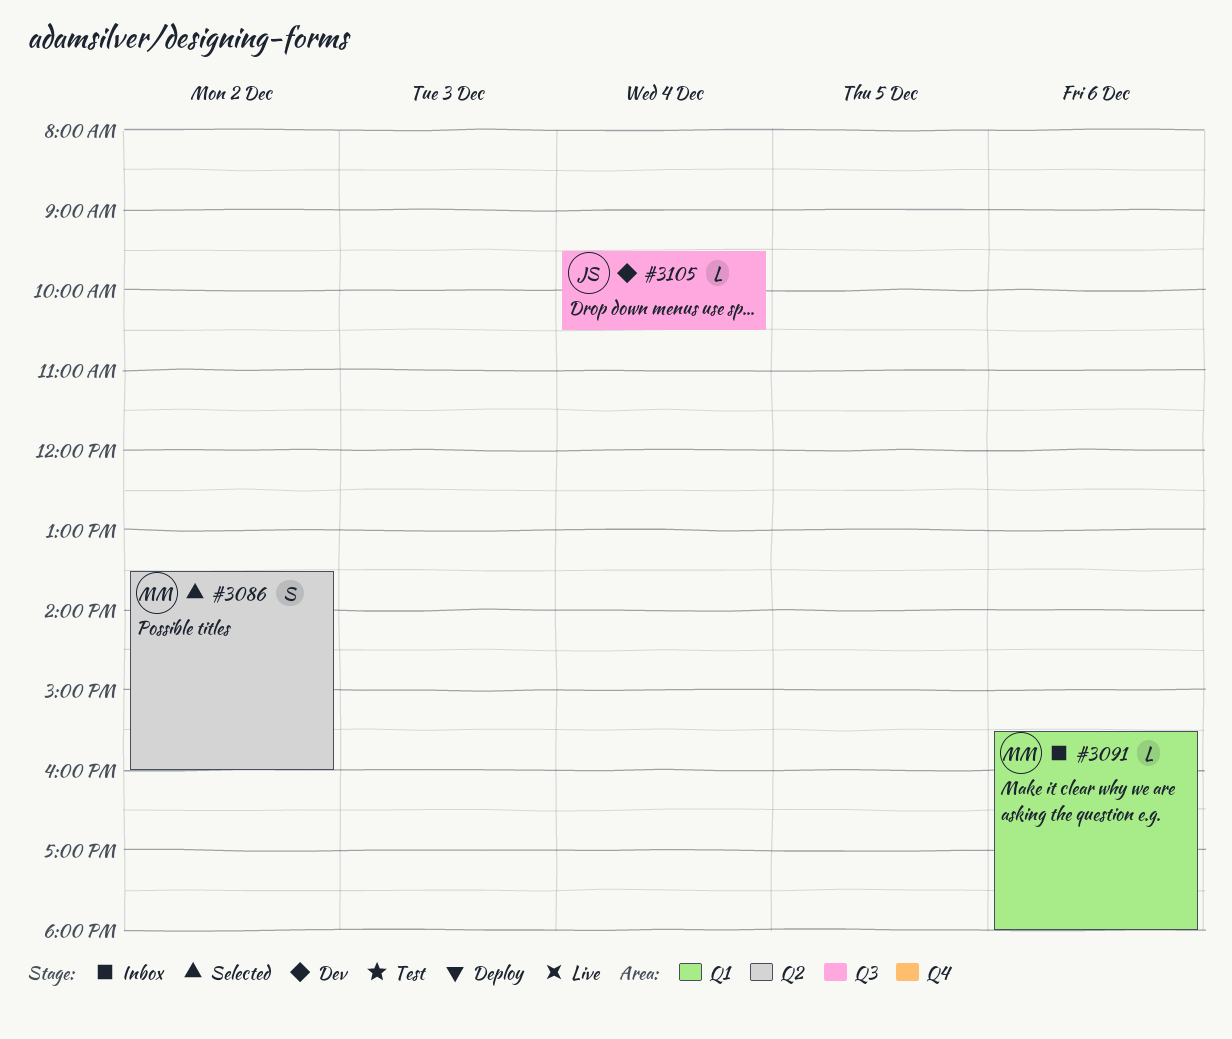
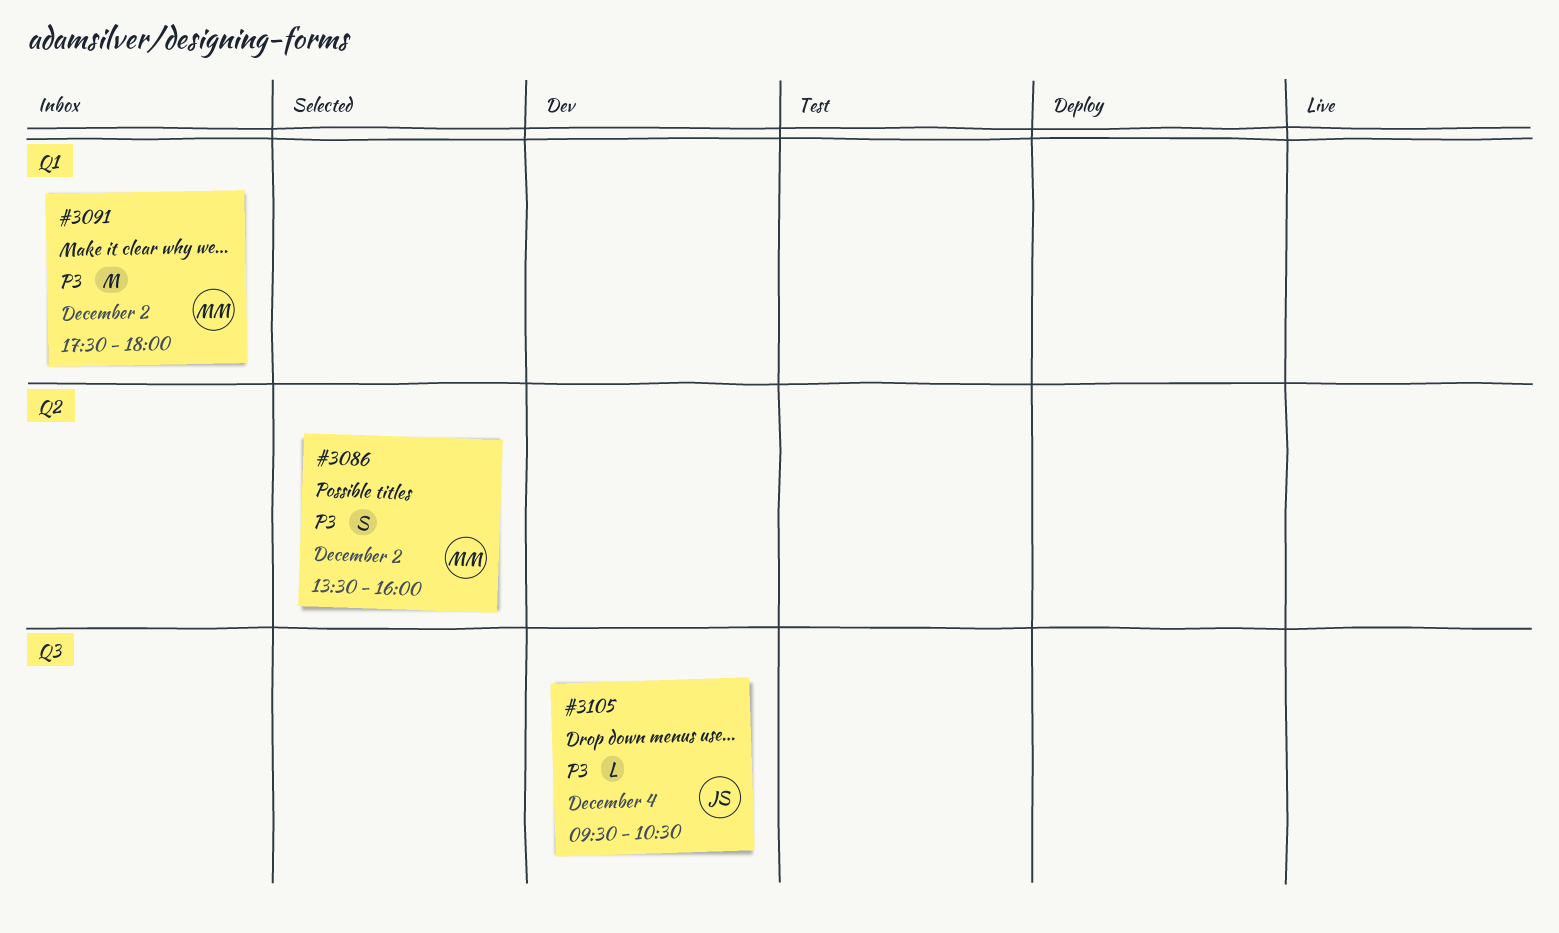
#3091, estimate: L -> M
#3091, day: Dec 6 -> Dec 2
#3091, begins: 15:30 -> 17:30

